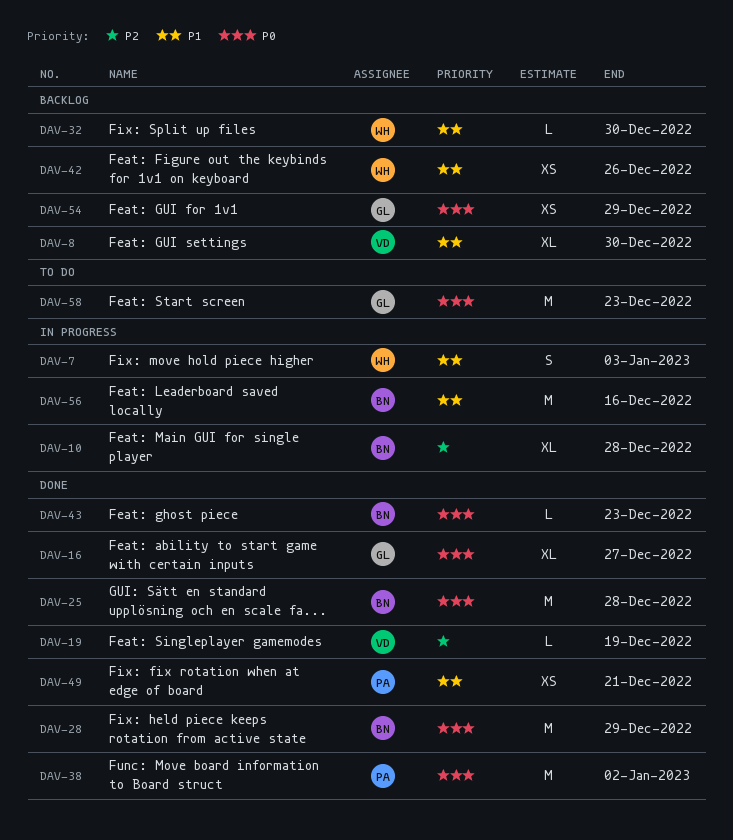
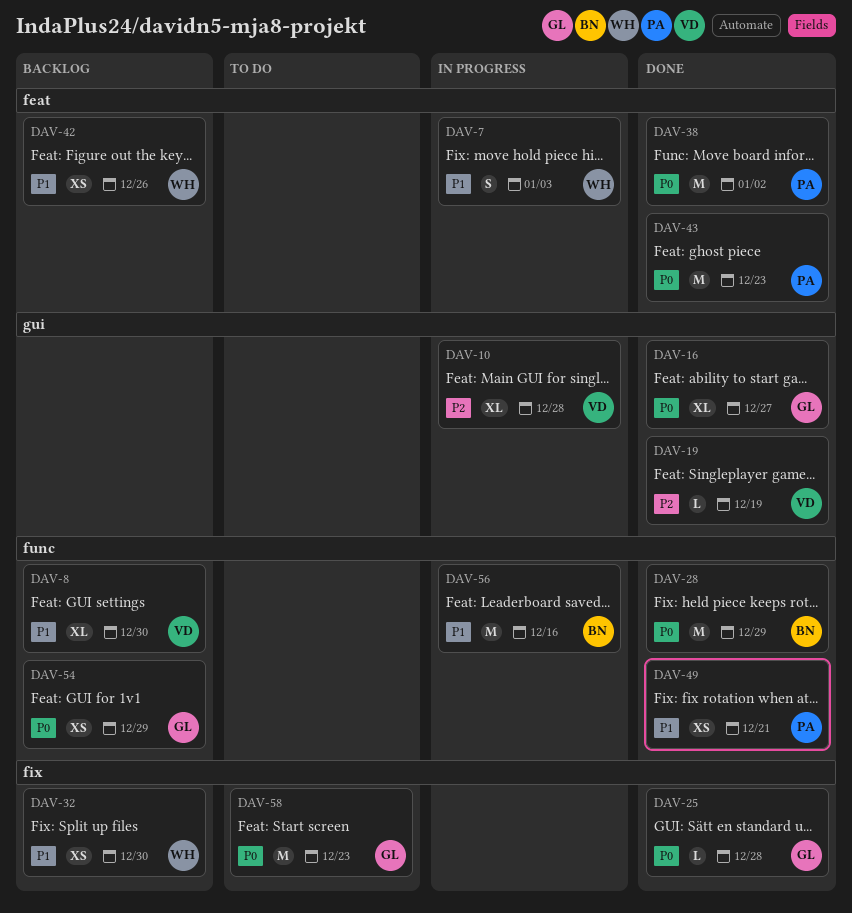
DAV-10, owner: BN -> VD
DAV-25, owner: BN -> GL
DAV-25, estimate: M -> L
DAV-32, estimate: L -> XS
DAV-43, owner: BN -> PA
DAV-43, estimate: L -> M

